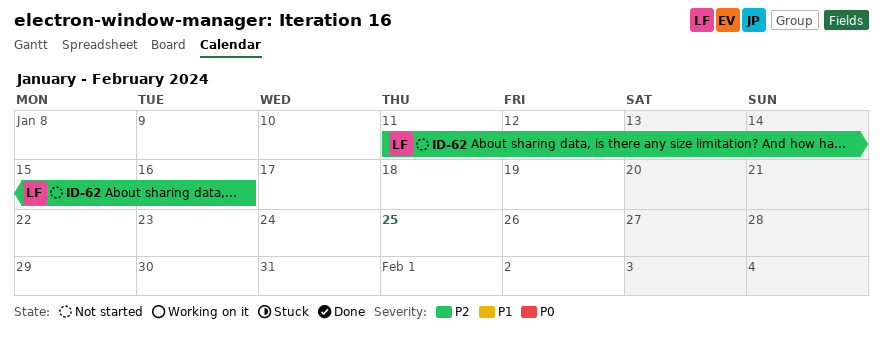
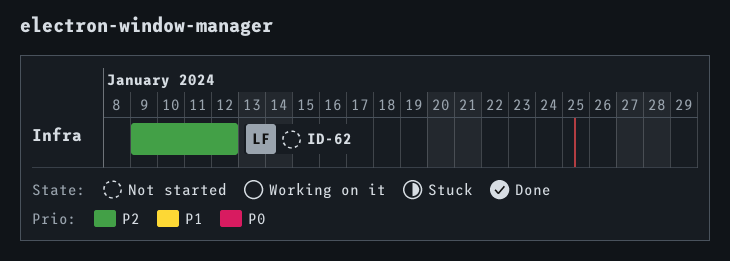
ID-62, start: Jan 11 -> Jan 9
ID-62, due: Jan 16 -> Jan 12

